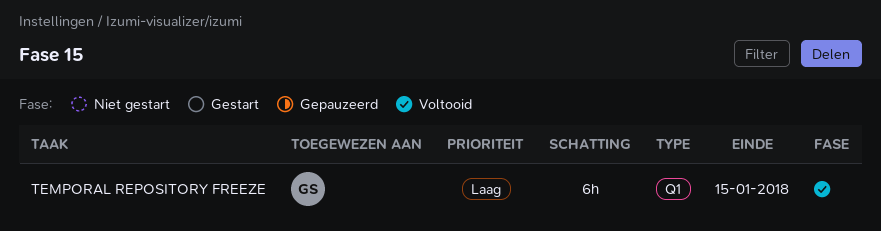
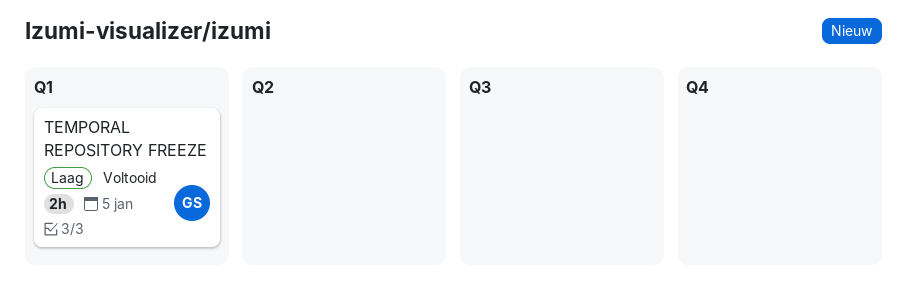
TEMPORAL REPOSITORY FREEZE, estimate: 6h -> 2h
TEMPORAL REPOSITORY FREEZE, due: Jan 15 -> Jan 5

